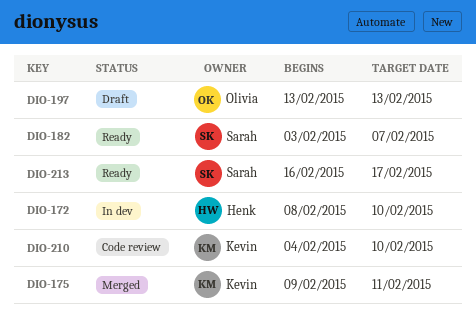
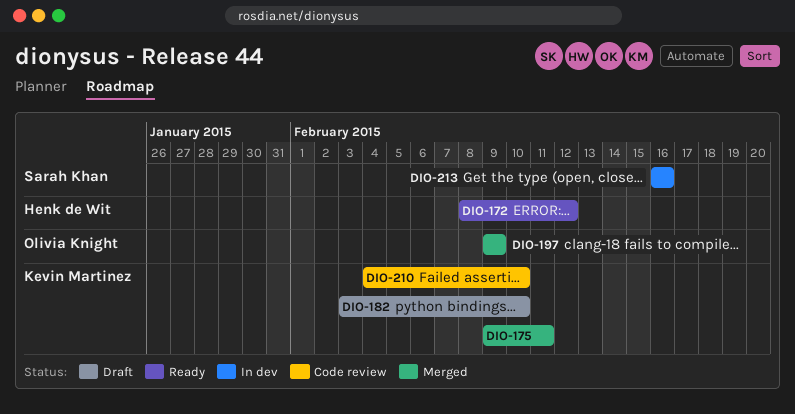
DIO-172, status: In dev -> Ready
DIO-172, due: Feb 10 -> Feb 12
DIO-182, status: Ready -> Draft
DIO-182, owner: Sarah Khan -> Kevin Martinez
DIO-182, due: Feb 7 -> Feb 10
DIO-197, status: Draft -> Merged
DIO-197, start: Feb 13 -> Feb 9
DIO-197, due: Feb 13 -> Feb 9
DIO-213, status: Ready -> In dev
DIO-213, due: Feb 17 -> Feb 16

